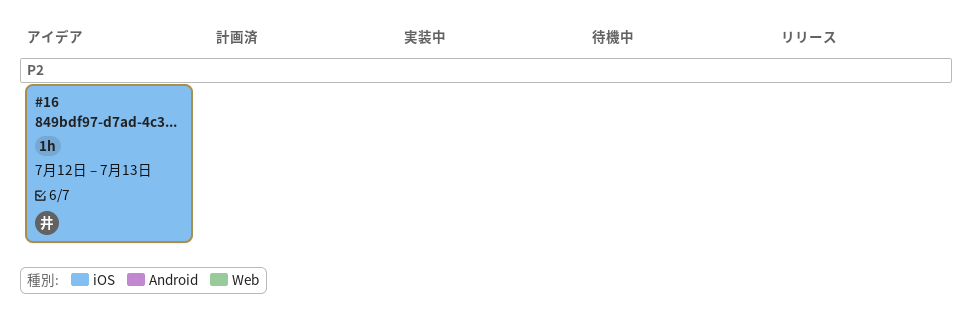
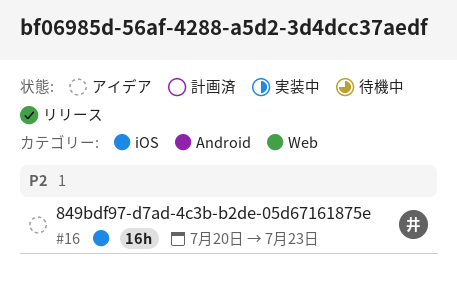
#16, estimate: 1h -> 16h
#16, start: Jul 12 -> Jul 20
#16, due: Jul 13 -> Jul 23

